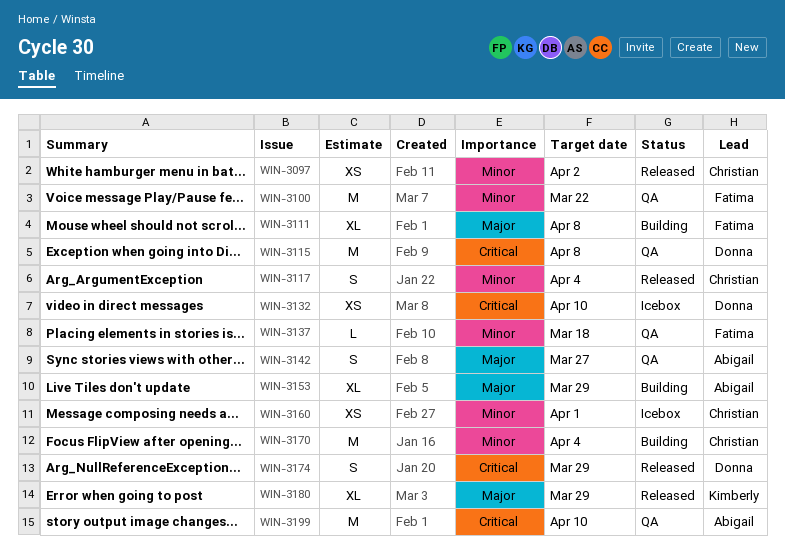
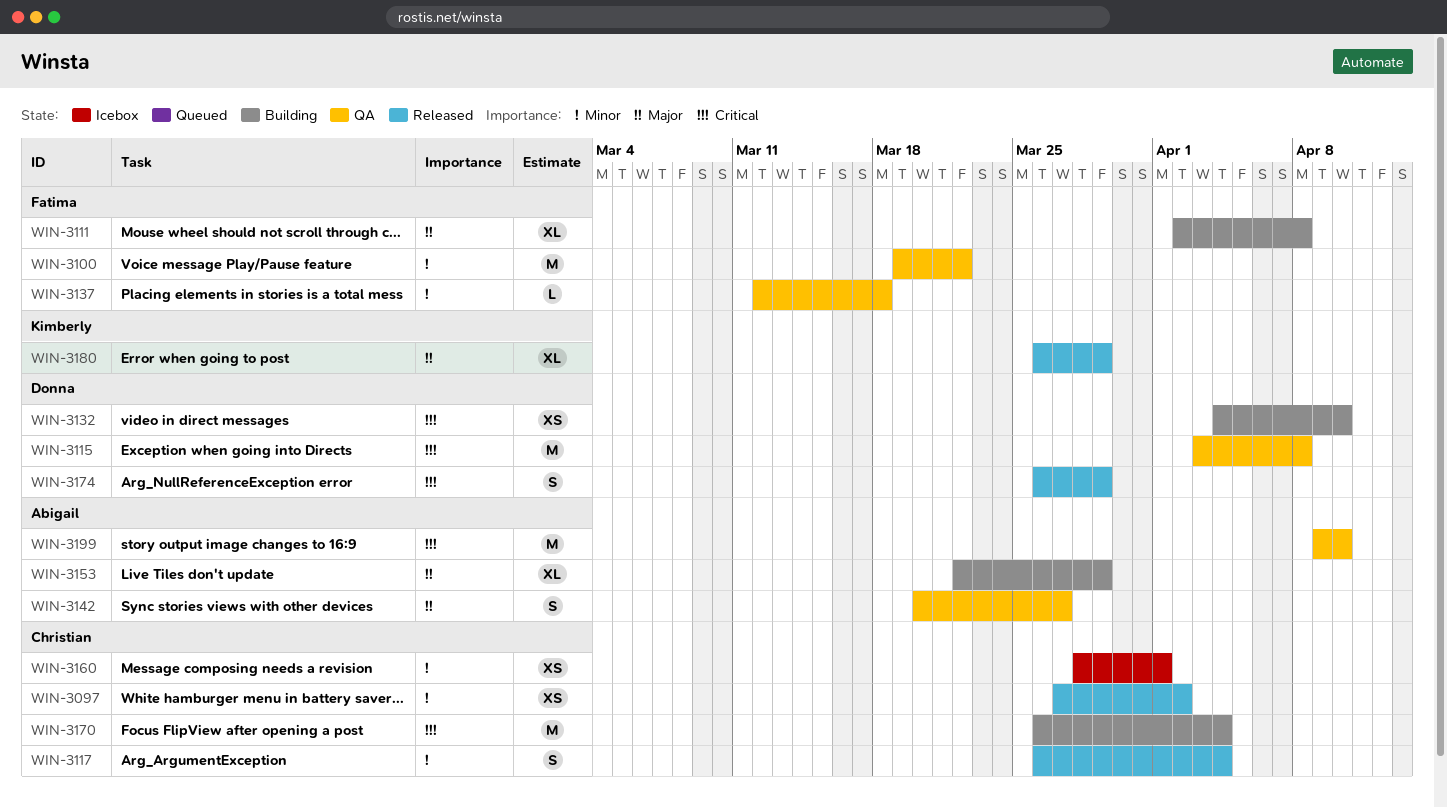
WIN-3132, status: Icebox -> Building
WIN-3170, priority: Minor -> Critical

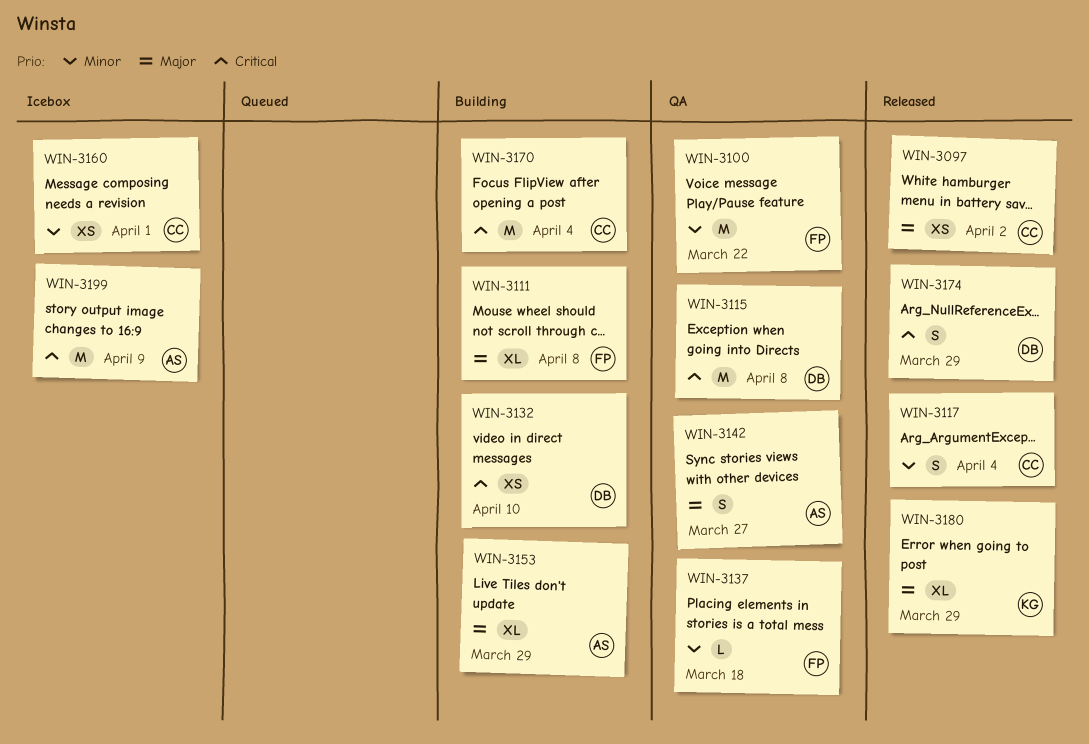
WIN-3097, priority: Minor -> Major
WIN-3199, status: QA -> Icebox
WIN-3199, due: Apr 10 -> Apr 9

